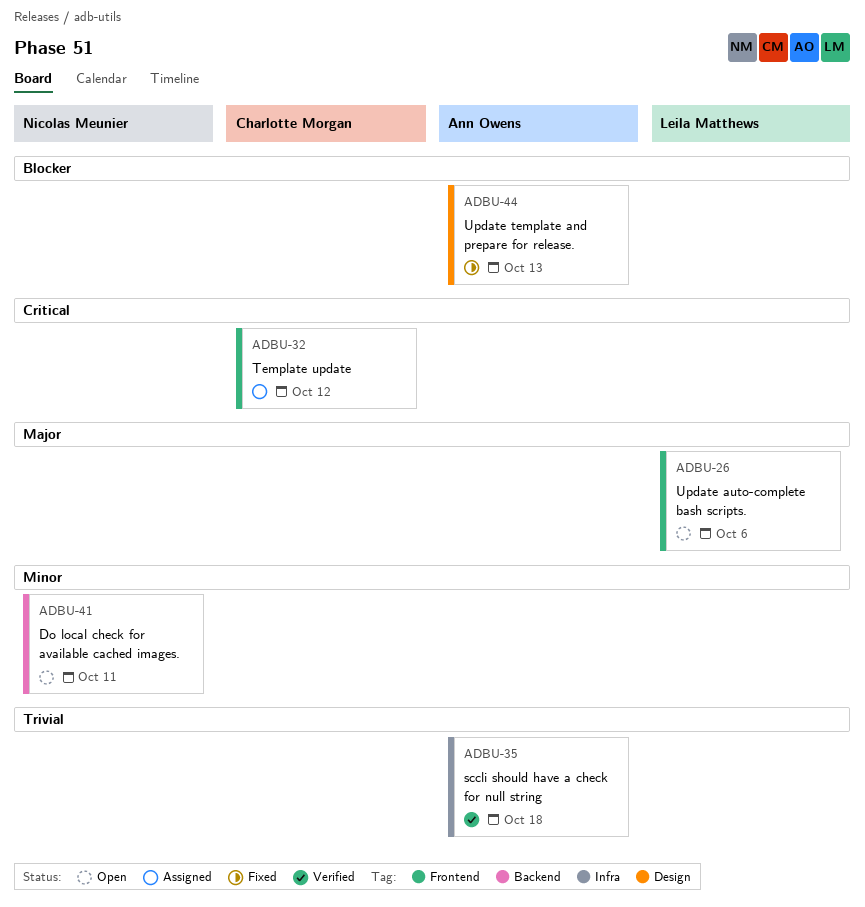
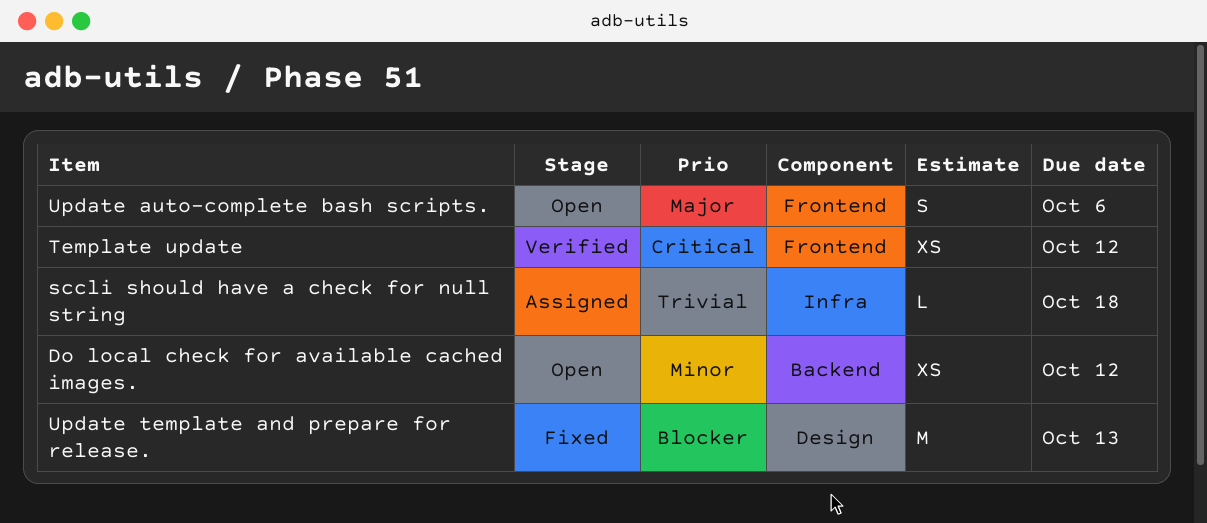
Do local check for available cached images., due: Oct 11 -> Oct 12
sccli should have a check for null string, status: Verified -> Assigned
Template update, status: Assigned -> Verified

